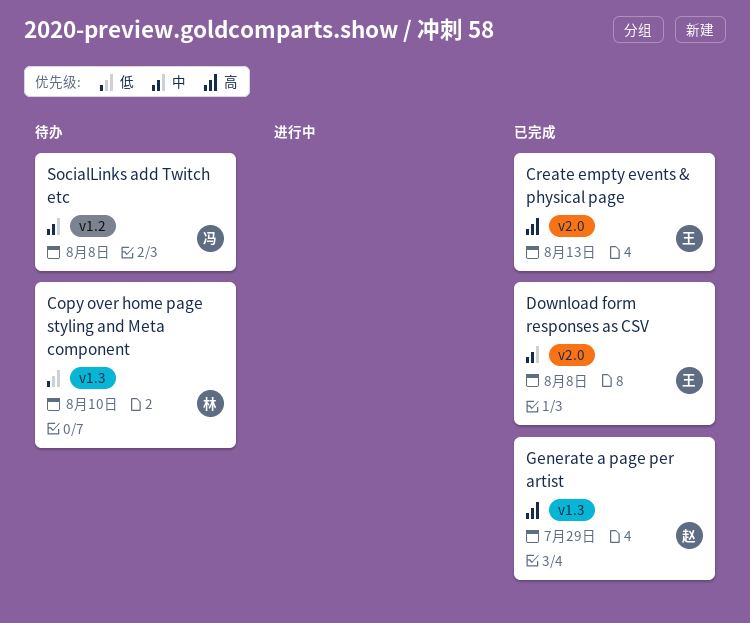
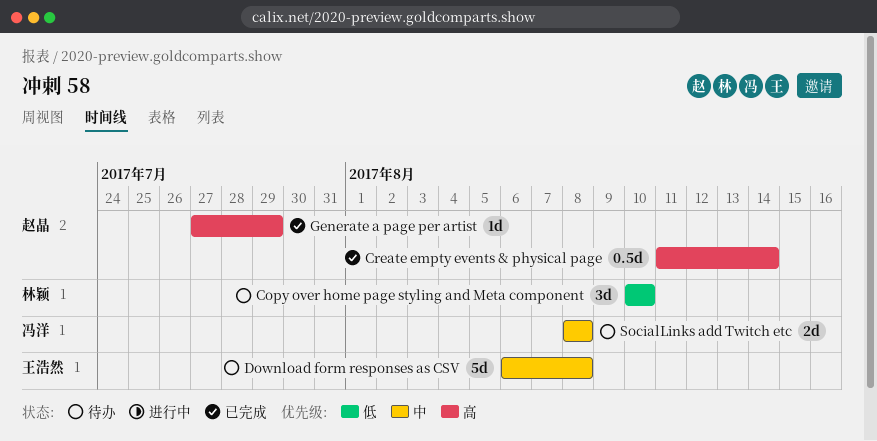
Create empty events & physical page, owner: 王浩然 -> 赵晶
Create empty events & physical page, due: Aug 13 -> Aug 14
Download form responses as CSV, status: 已完成 -> 待办

